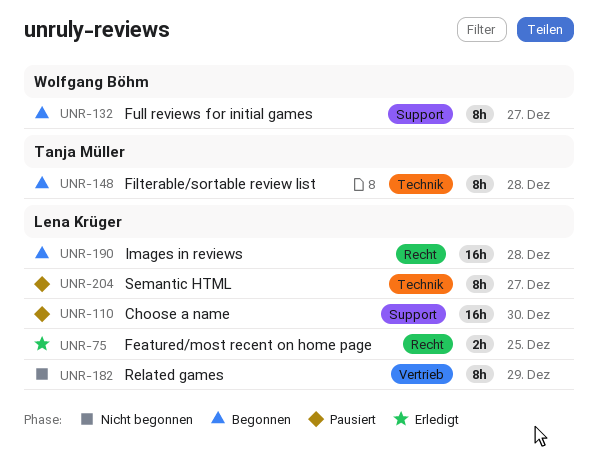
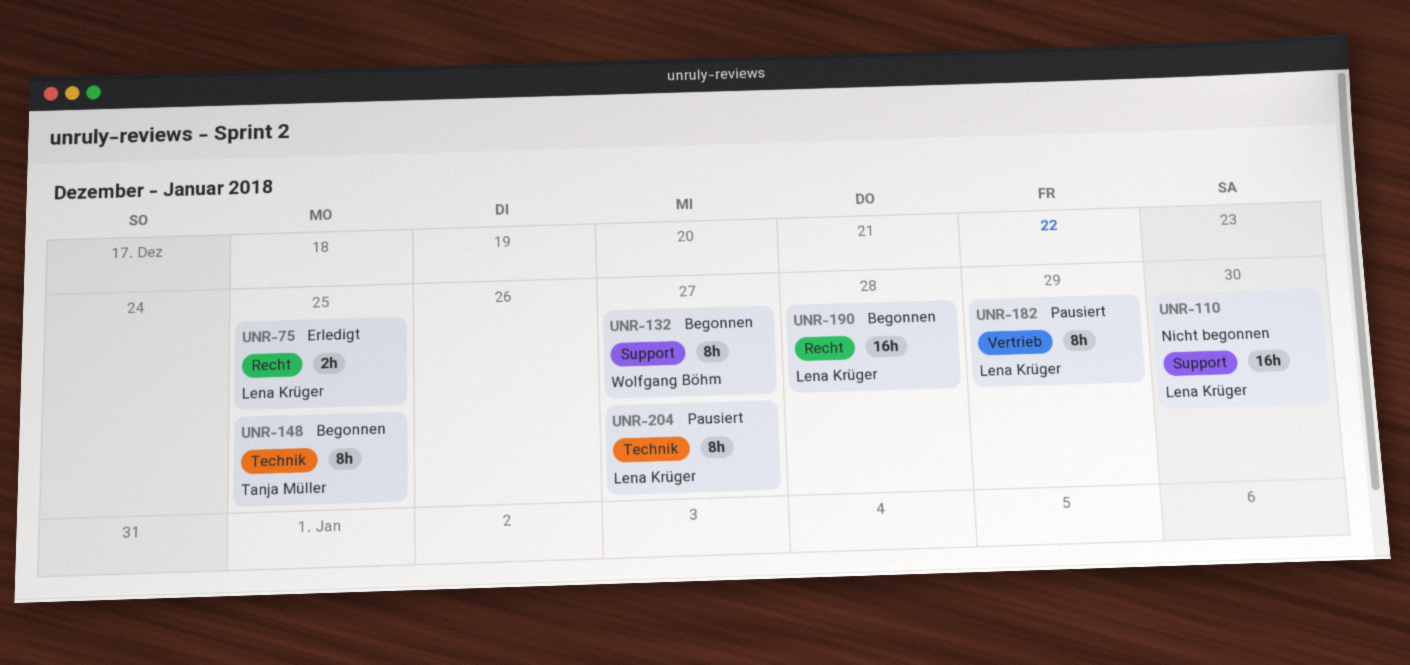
UNR-110, status: Pausiert -> Nicht begonnen
UNR-148, due: Dec 28 -> Dec 25
UNR-182, status: Nicht begonnen -> Pausiert

